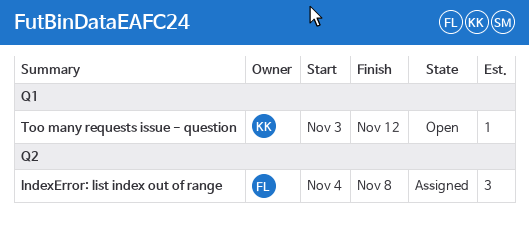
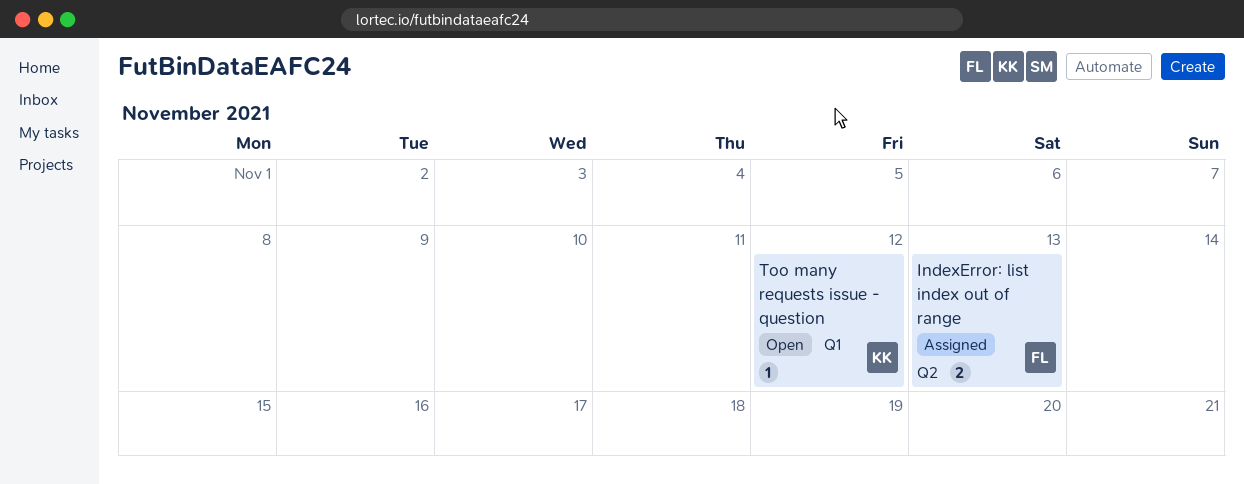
IndexError: list index out of range, estimate: 3 -> 2
IndexError: list index out of range, due: Nov 8 -> Nov 13

